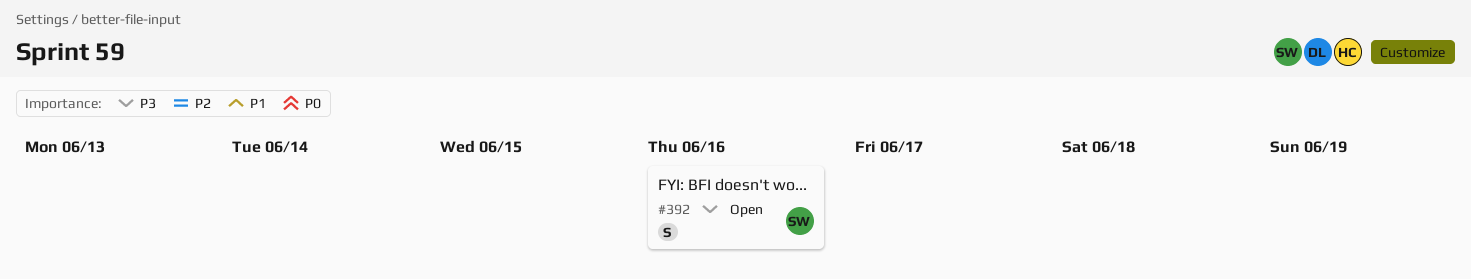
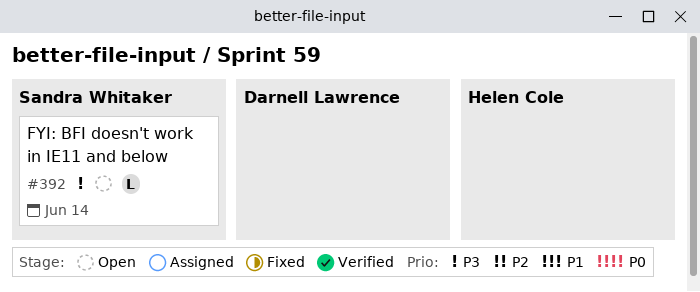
#392, estimate: S -> L
#392, due: Jun 16 -> Jun 14

